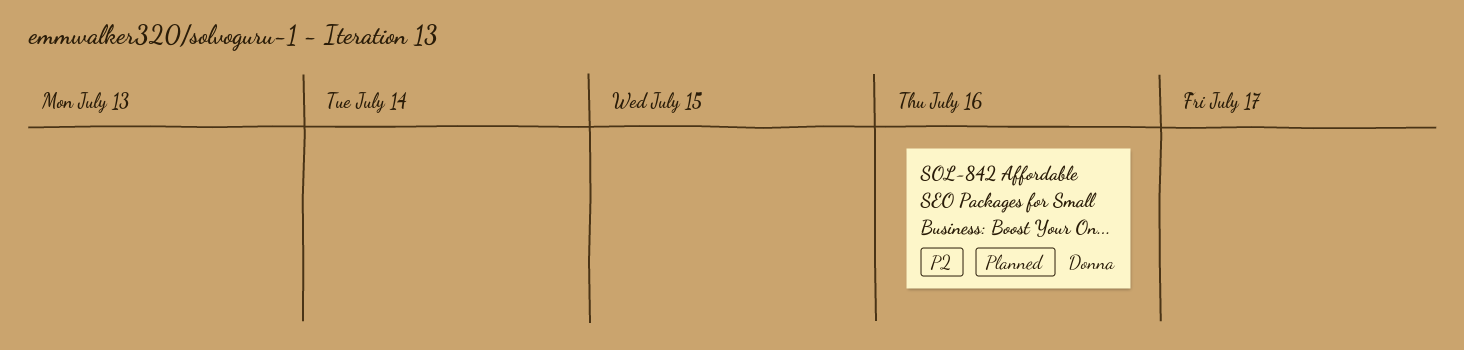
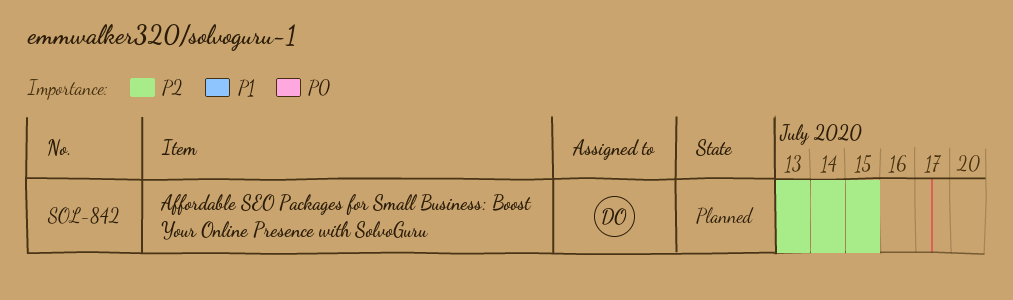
SOL-842, due: Jul 16 -> Jul 15

